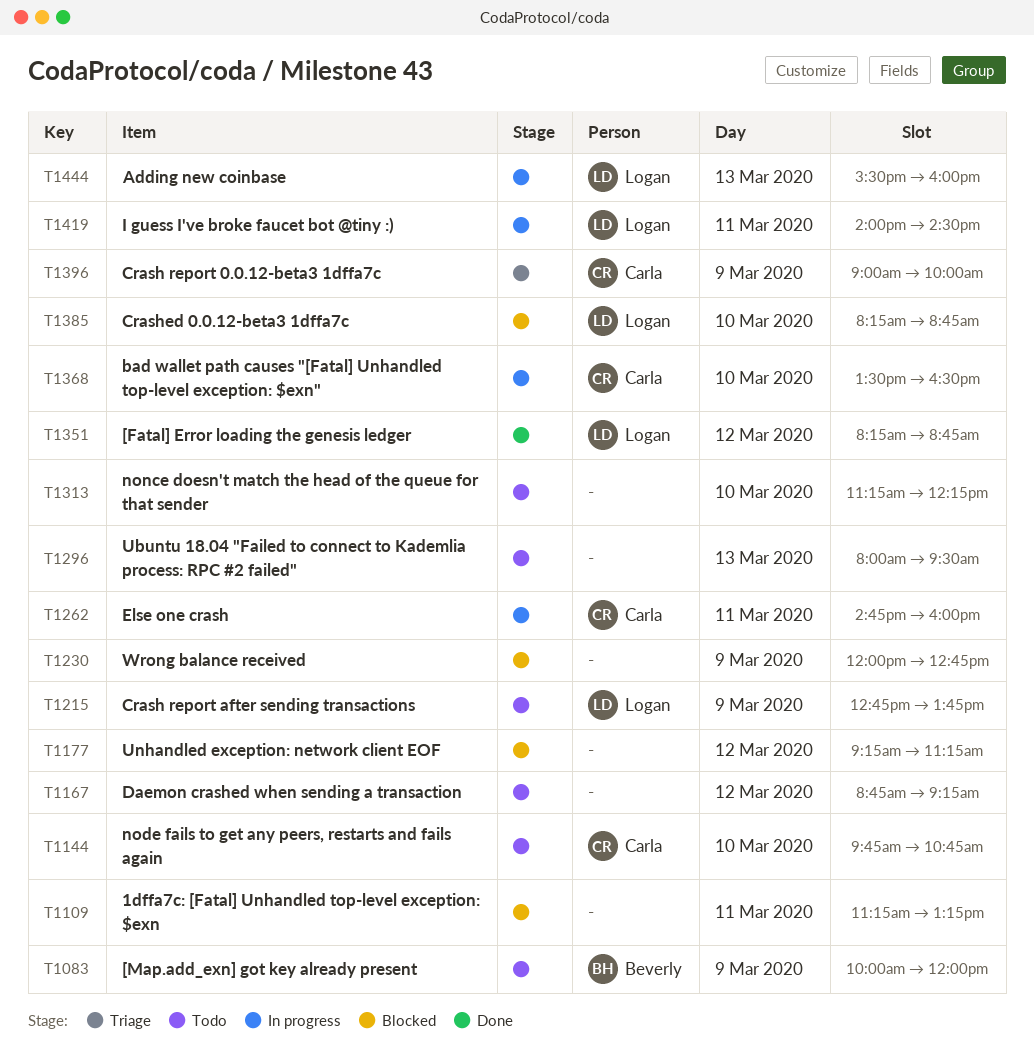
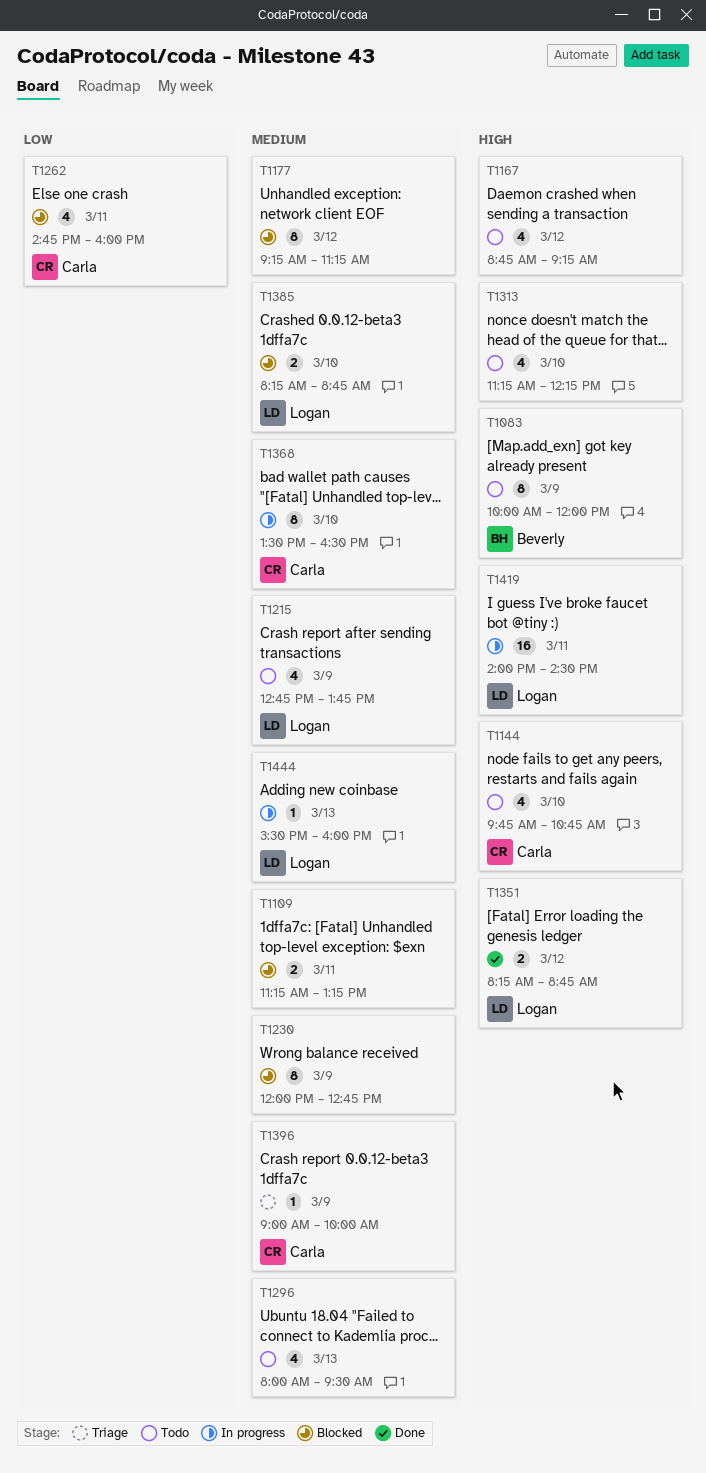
T1262, status: In progress -> Blocked

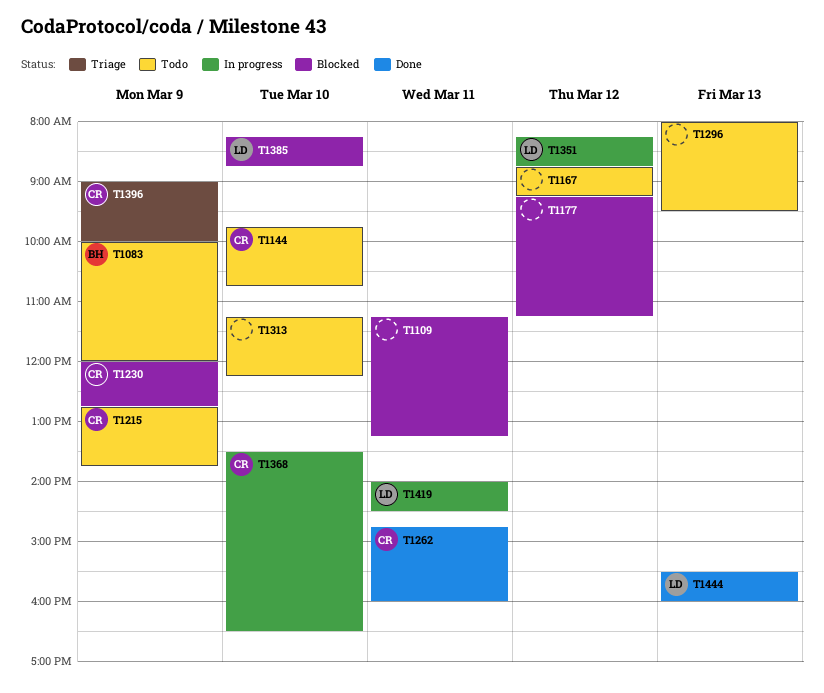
T1215, owner: Logan -> Carla
T1230, owner: none -> Carla
T1262, status: Blocked -> Done
T1351, status: Done -> In progress
T1444, status: In progress -> Done

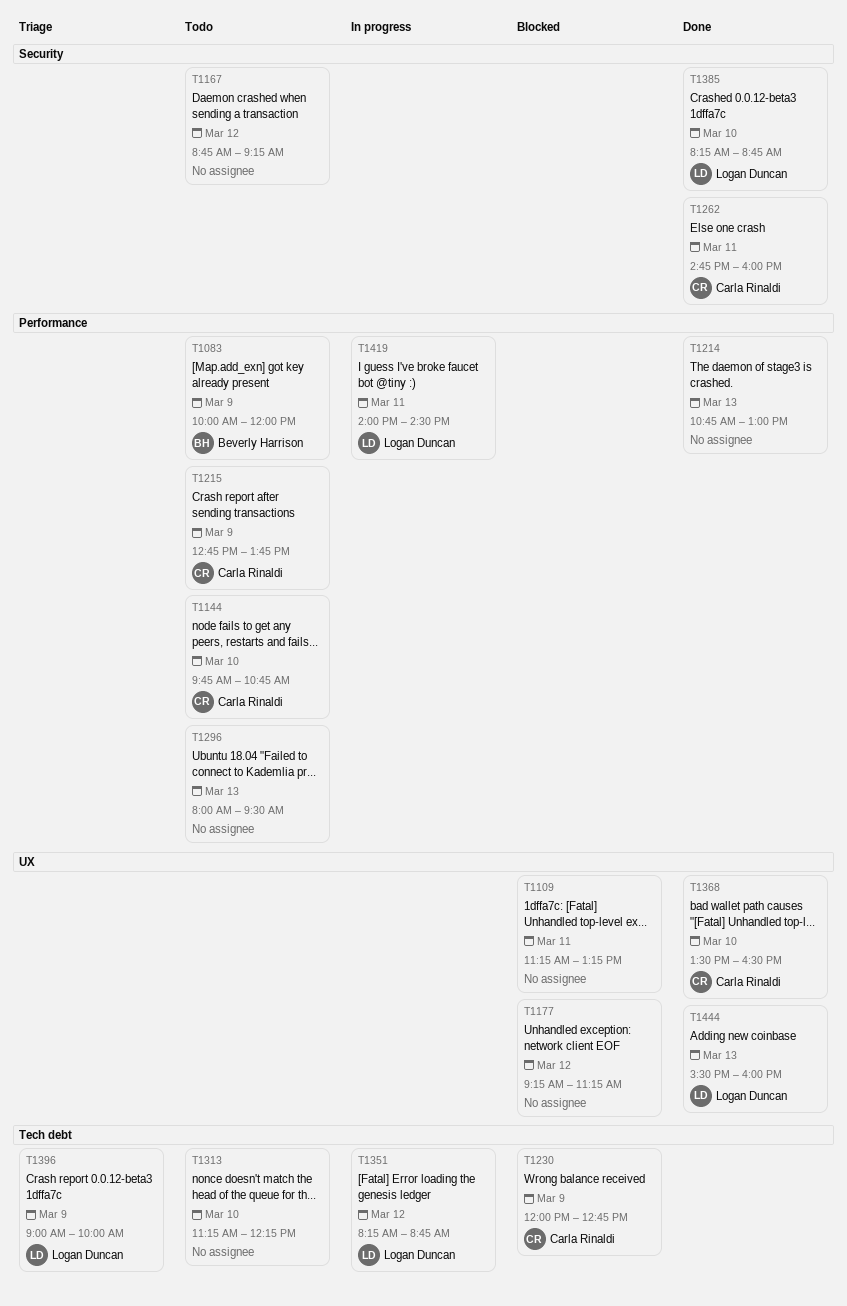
T1214: none -> present
T1368, status: In progress -> Done
T1385, status: Blocked -> Done
T1396, owner: Carla Rinaldi -> Logan Duncan

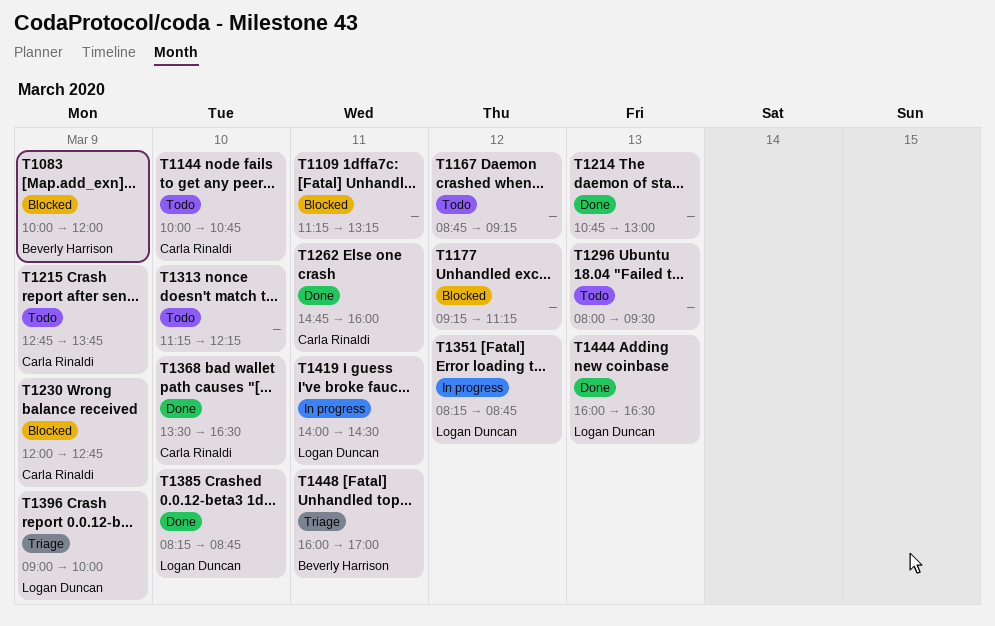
T1083, status: Todo -> Blocked
T1144, begins: 09:45 -> 10:00
T1444, begins: 15:30 -> 16:00
T1444, ends: 16:00 -> 16:30
T1448: none -> present

